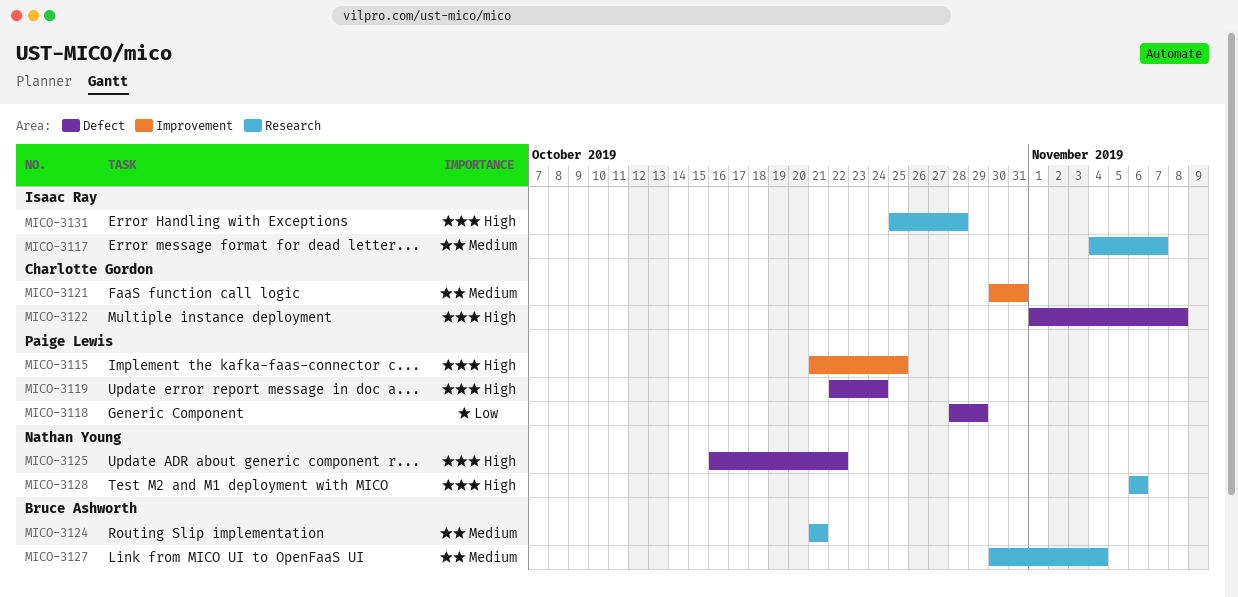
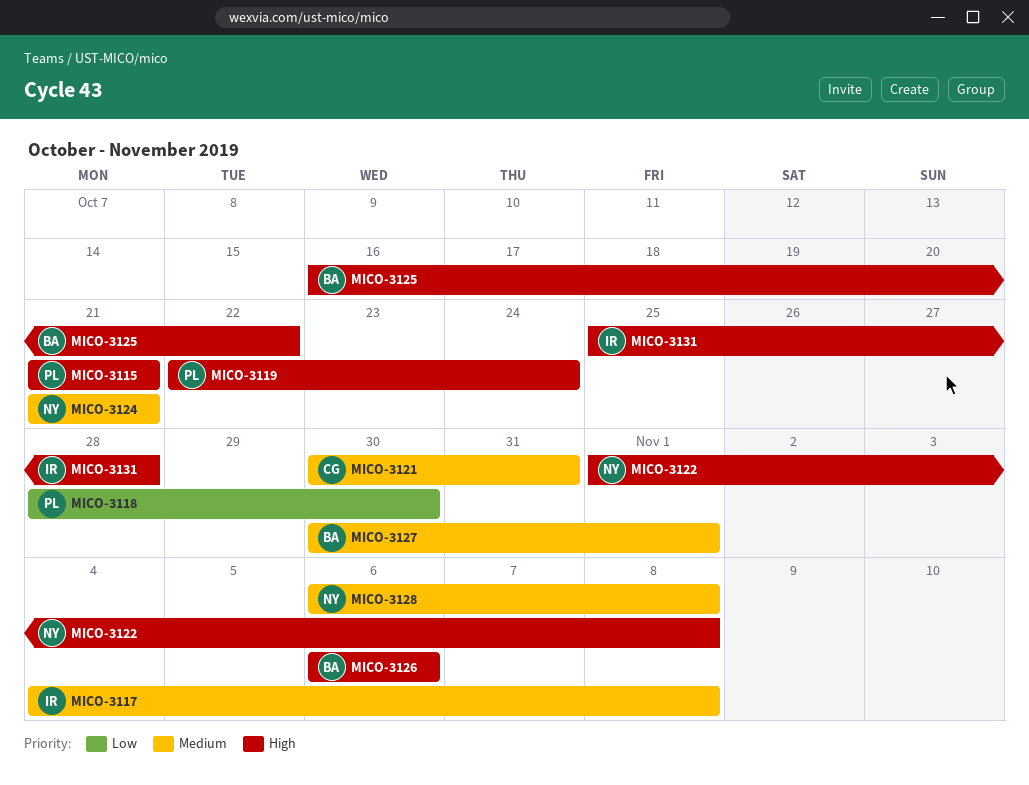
MICO-3115, due: Oct 25 -> Oct 21
MICO-3117, due: Nov 7 -> Nov 8
MICO-3118, due: Oct 29 -> Oct 30
MICO-3122, owner: Charlotte Gordon -> Nathan Young
MICO-3124, owner: Bruce Ashworth -> Nathan Young
MICO-3125, owner: Nathan Young -> Bruce Ashworth
MICO-3126: none -> present
MICO-3127, due: Nov 4 -> Nov 1
MICO-3128, priority: High -> Medium
MICO-3128, due: Nov 6 -> Nov 8

